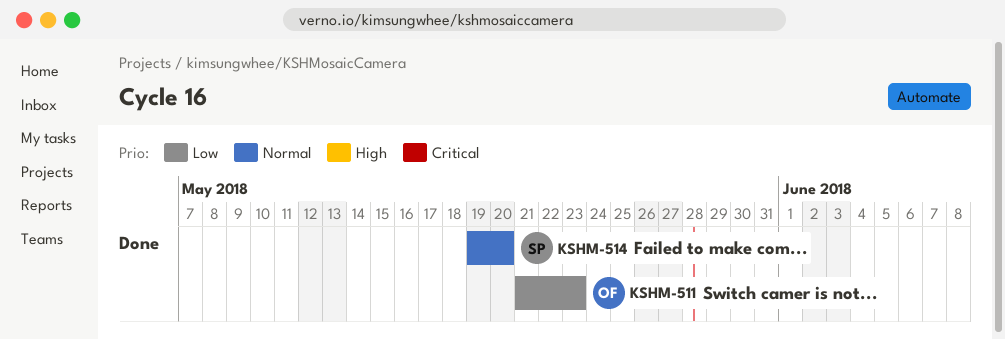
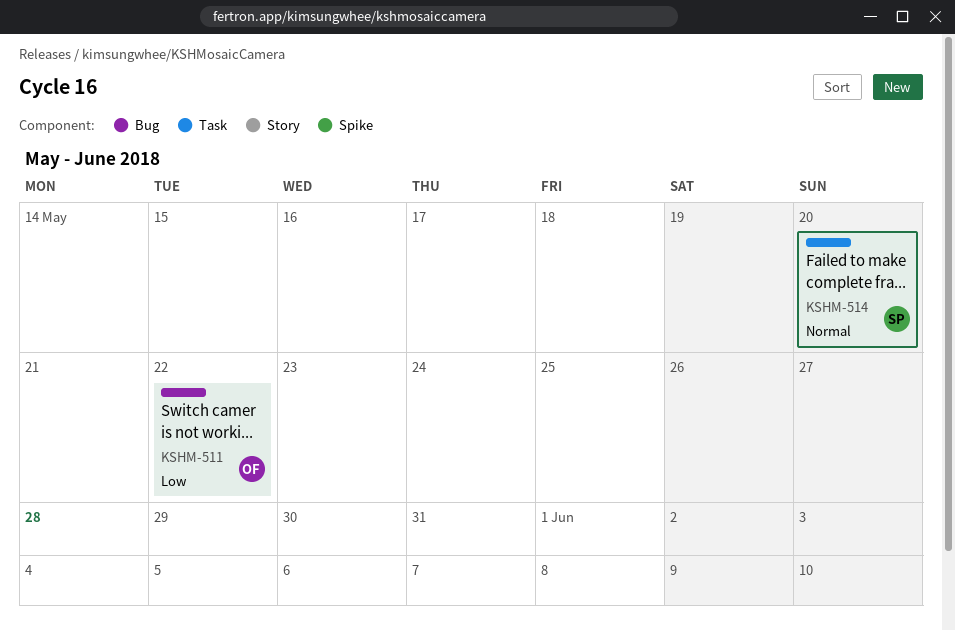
KSHM-511, due: May 23 -> May 22

